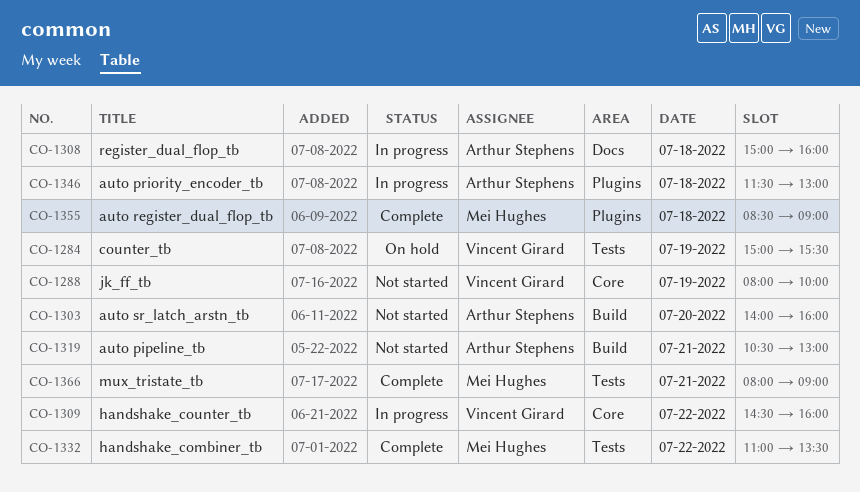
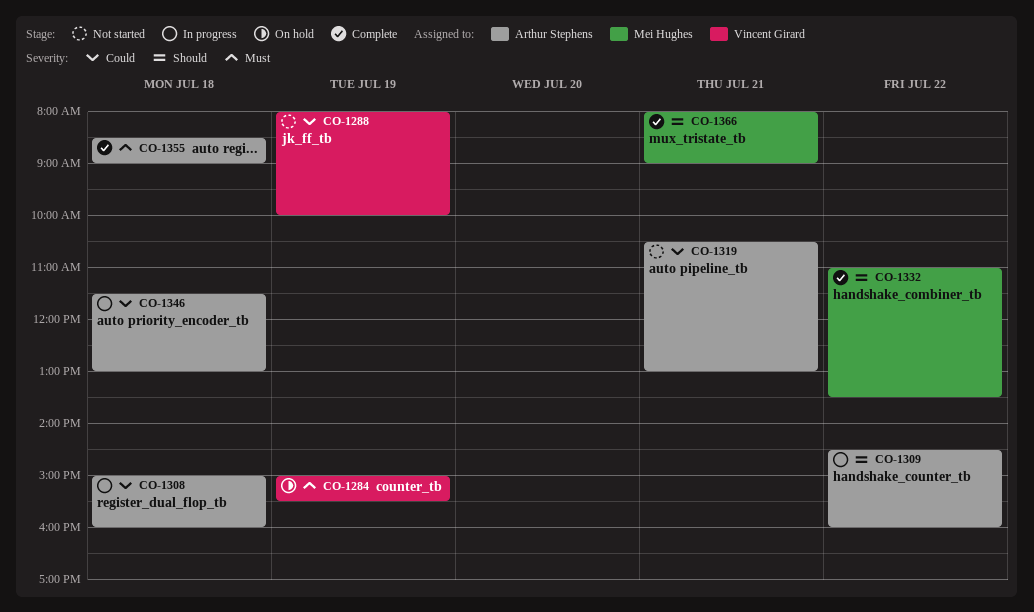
CO-1303: present -> none
CO-1309, owner: Vincent Girard -> Arthur Stephens
CO-1355, owner: Mei Hughes -> Arthur Stephens

